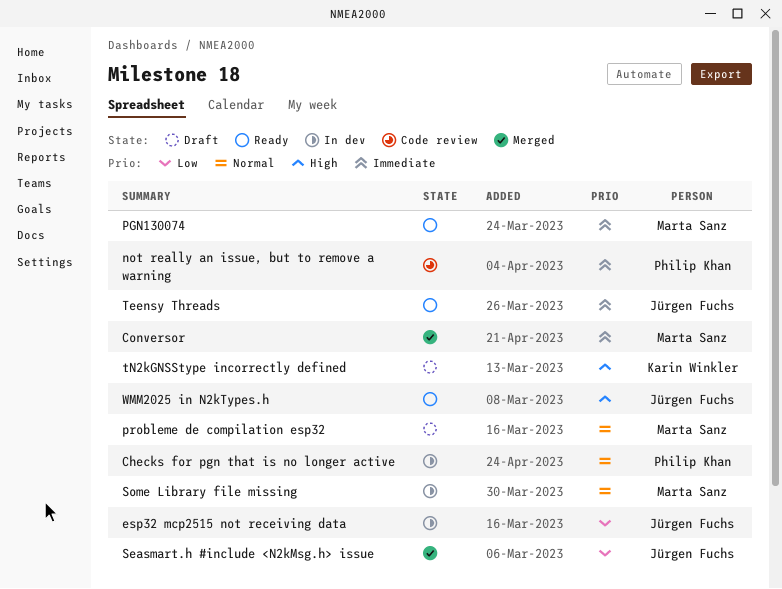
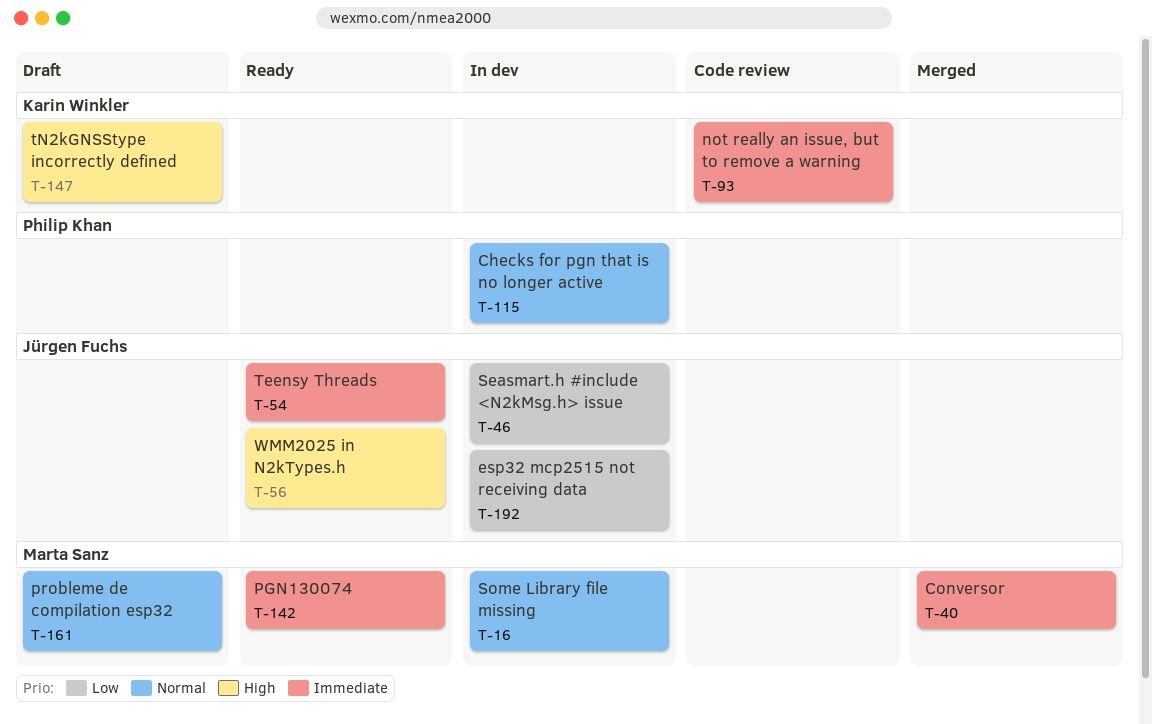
not really an issue, but to remove a warning, owner: Philip Khan -> Karin Winkler
Seasmart.h #include <N2kMsg.h> issue, status: Merged -> In dev

